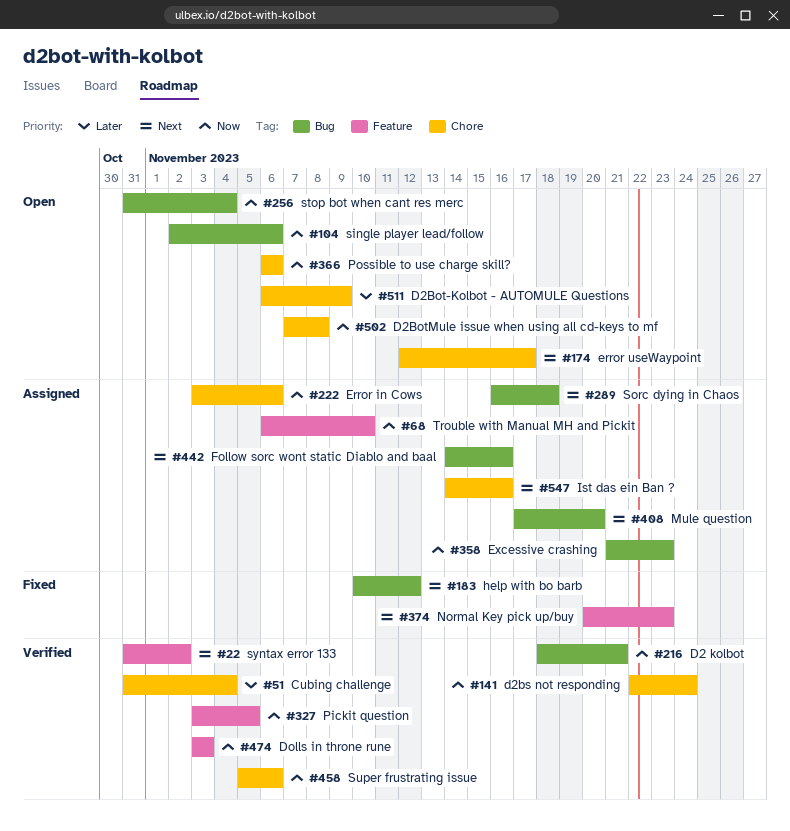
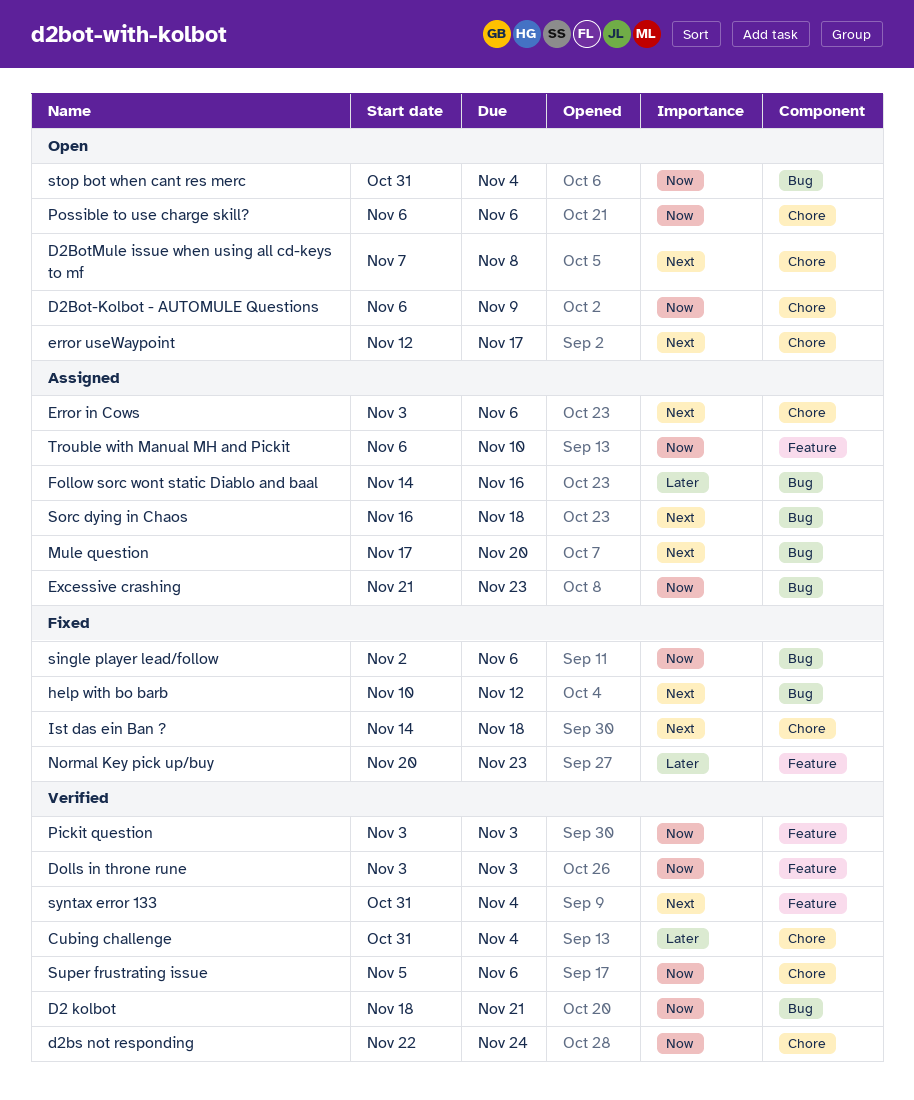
D2Bot-Kolbot - AUTOMULE Questions, priority: Later -> Now
D2BotMule issue when using all cd-keys to mf, priority: Now -> Next
Error in Cows, priority: Now -> Next
Follow sorc wont static Diablo and baal, priority: Next -> Later
Ist das ein Ban ?, status: Assigned -> Fixed
Ist das ein Ban ?, due: Nov 16 -> Nov 18
Normal Key pick up/buy, priority: Next -> Later
Pickit question, due: Nov 5 -> Nov 3
single player lead/follow, status: Open -> Fixed
syntax error 133, due: Nov 2 -> Nov 4

